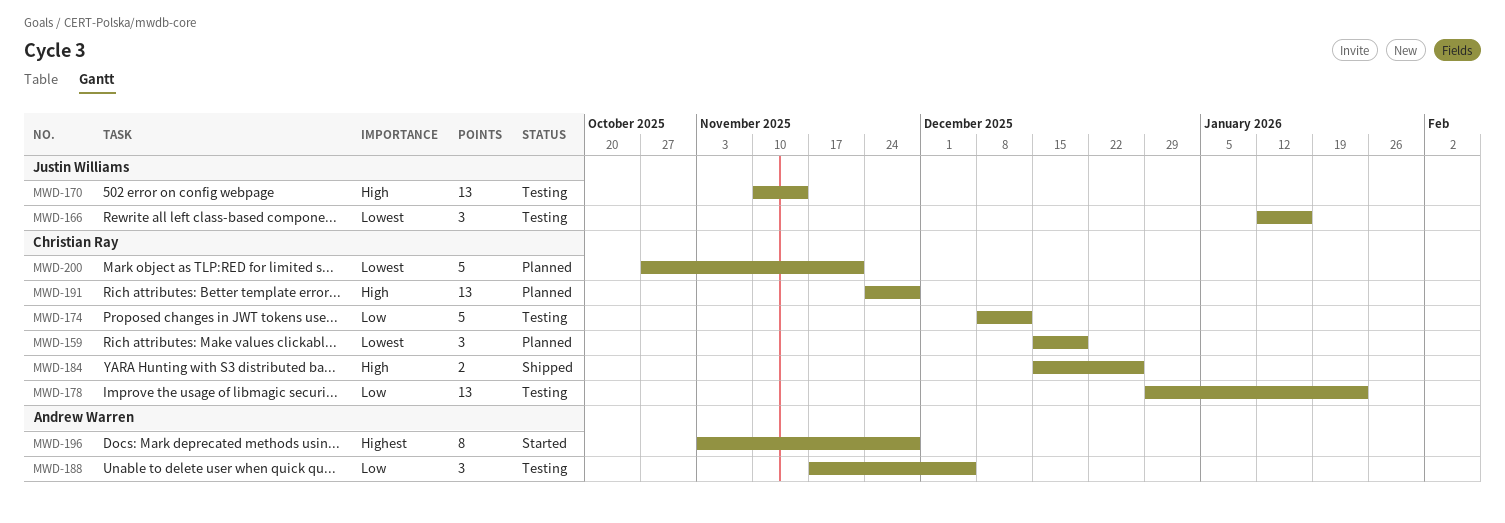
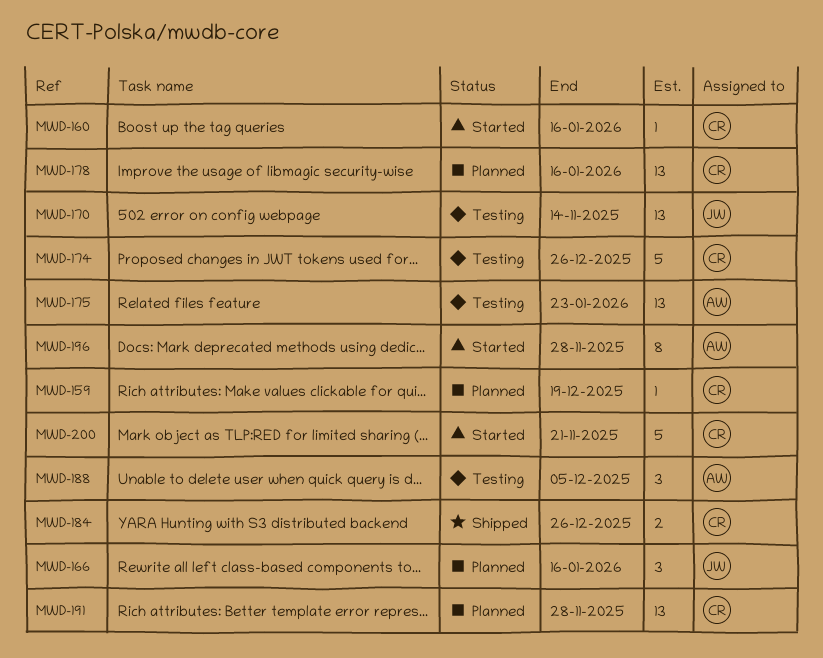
MWD-159, estimate: 3 -> 1
MWD-160: none -> present
MWD-166, status: Testing -> Planned
MWD-174, due: Dec 12 -> Dec 26
MWD-175: none -> present
MWD-178, status: Testing -> Planned
MWD-178, due: Jan 23 -> Jan 16
MWD-200, status: Planned -> Started

